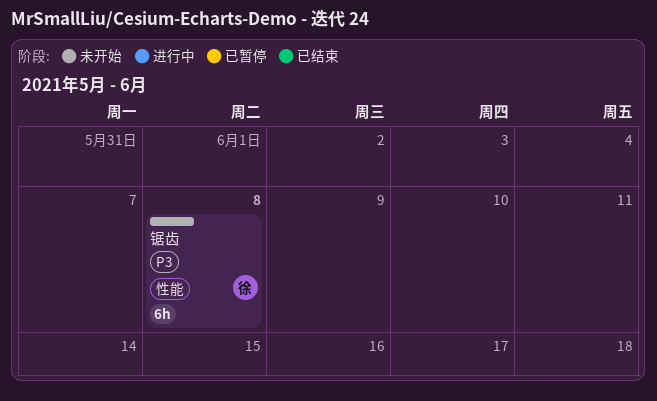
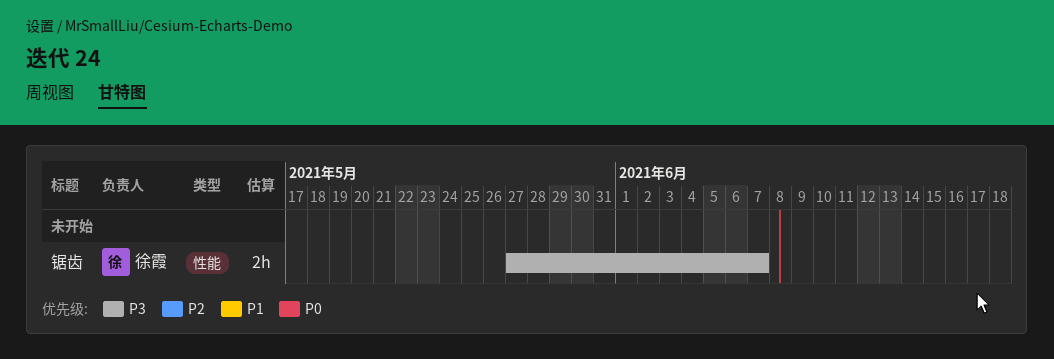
锯齿, estimate: 6h -> 2h
锯齿, due: Jun 8 -> Jun 7

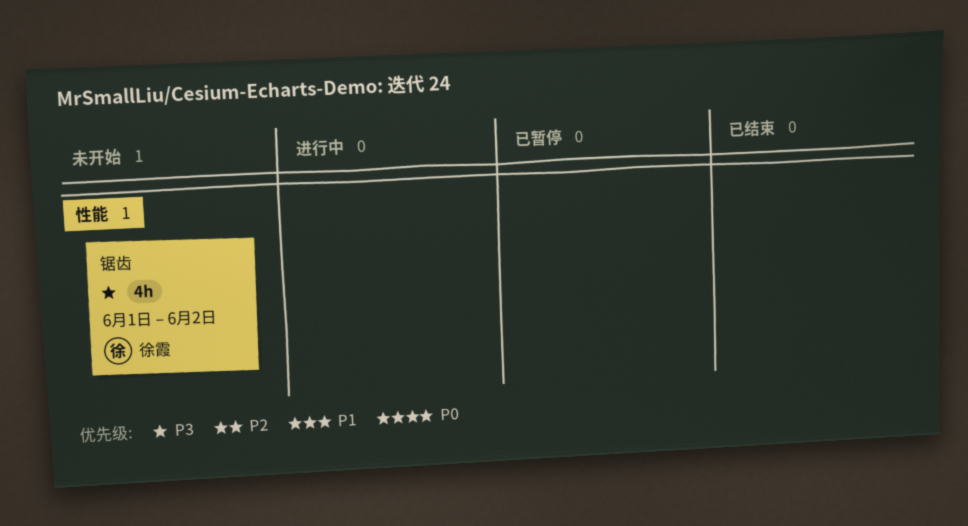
锯齿, estimate: 2h -> 4h
锯齿, start: May 27 -> Jun 1
锯齿, due: Jun 7 -> Jun 2

